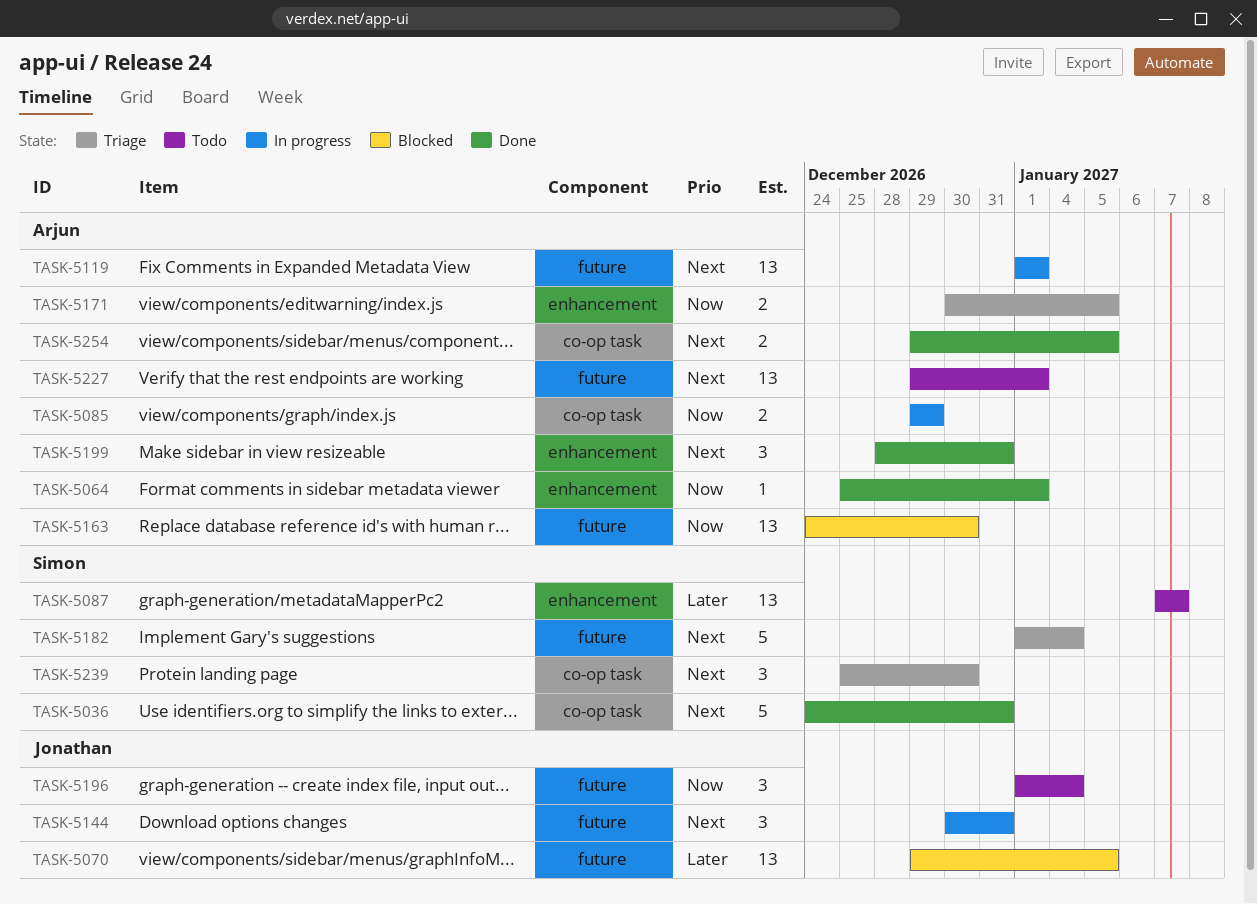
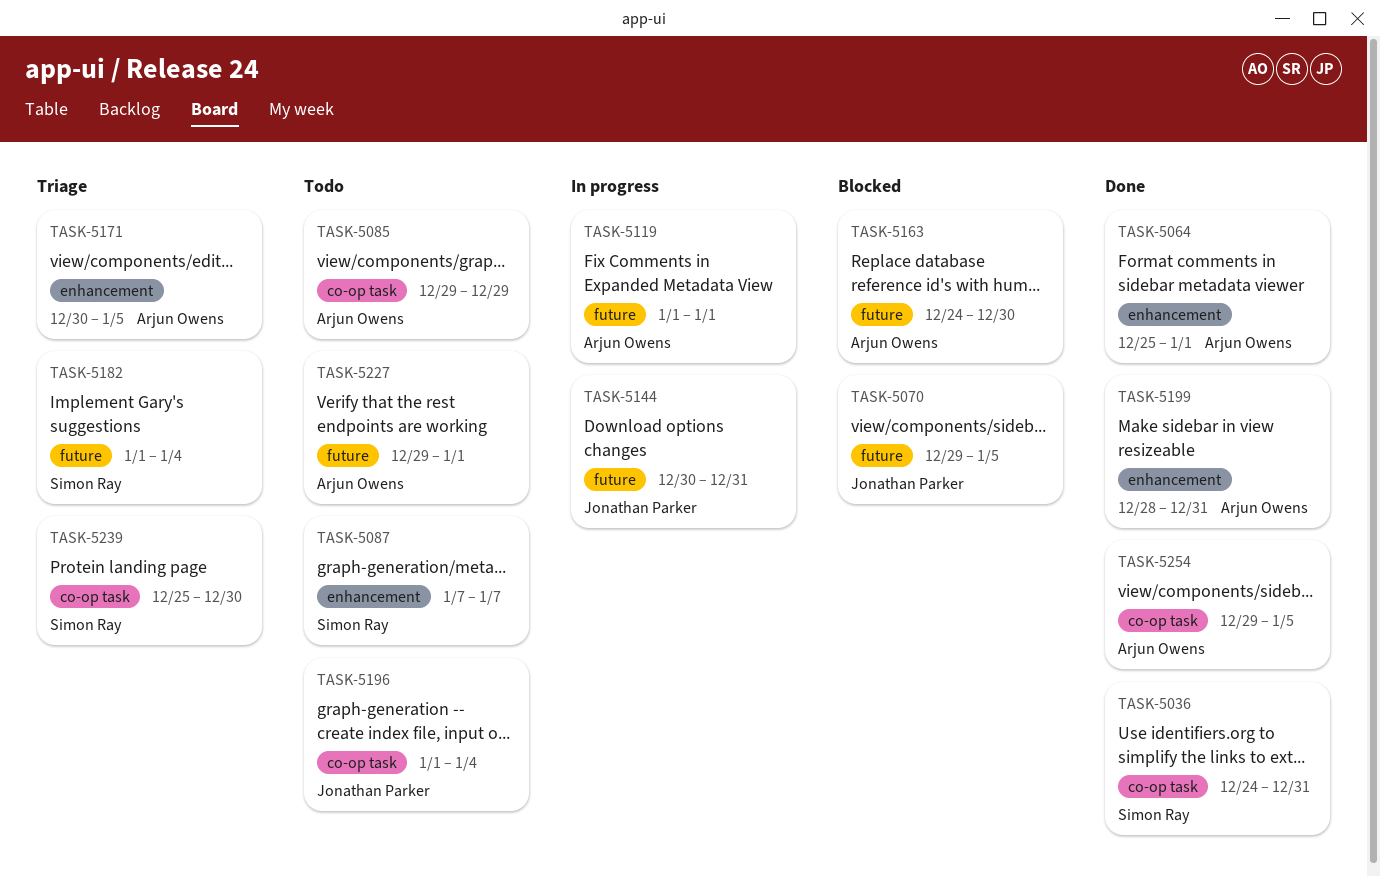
TASK-5085, status: In progress -> Todo
TASK-5196, label: future -> co-op task

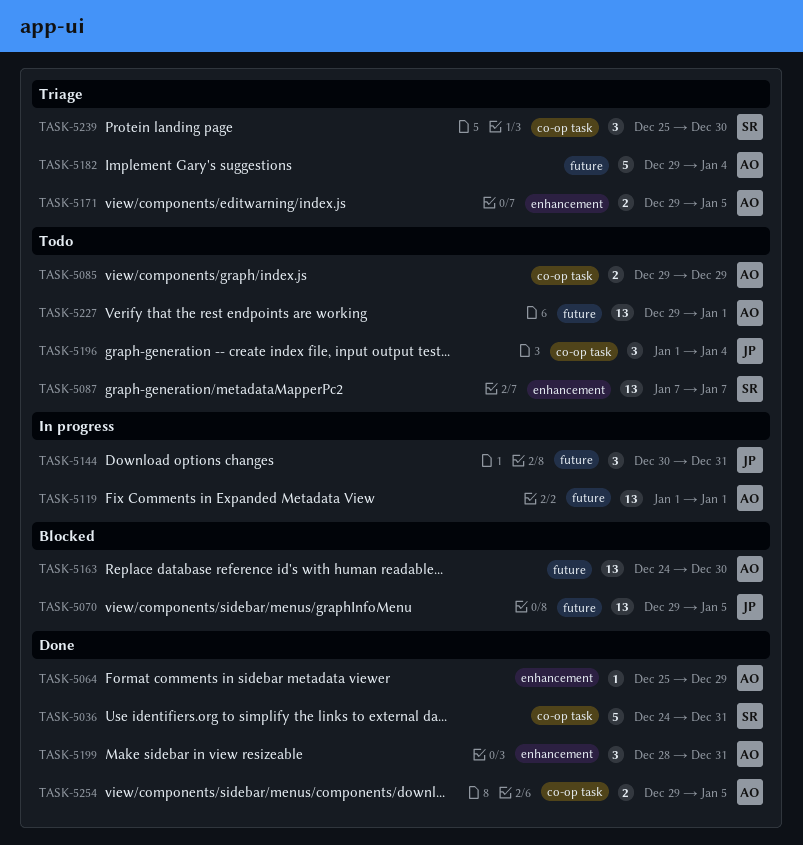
TASK-5064, due: Jan 1 -> Dec 29
TASK-5171, start: Dec 30 -> Dec 29
TASK-5182, owner: Simon Ray -> Arjun Owens
TASK-5182, start: Jan 1 -> Dec 29

